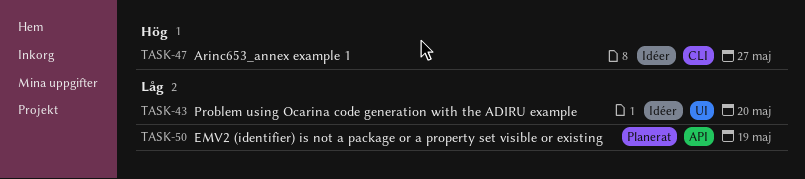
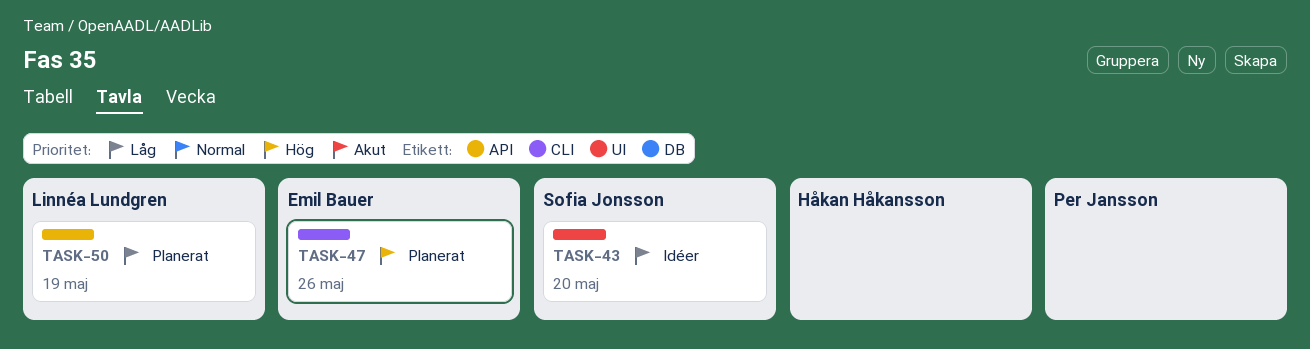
TASK-47, status: Idéer -> Planerat
TASK-47, due: May 27 -> May 26

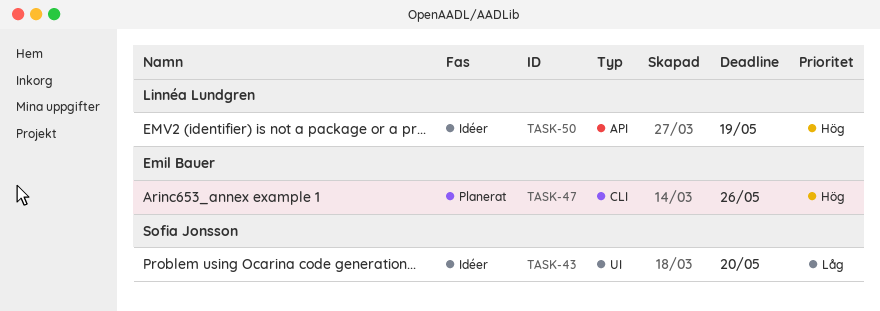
TASK-50, status: Planerat -> Idéer
TASK-50, priority: Låg -> Hög

